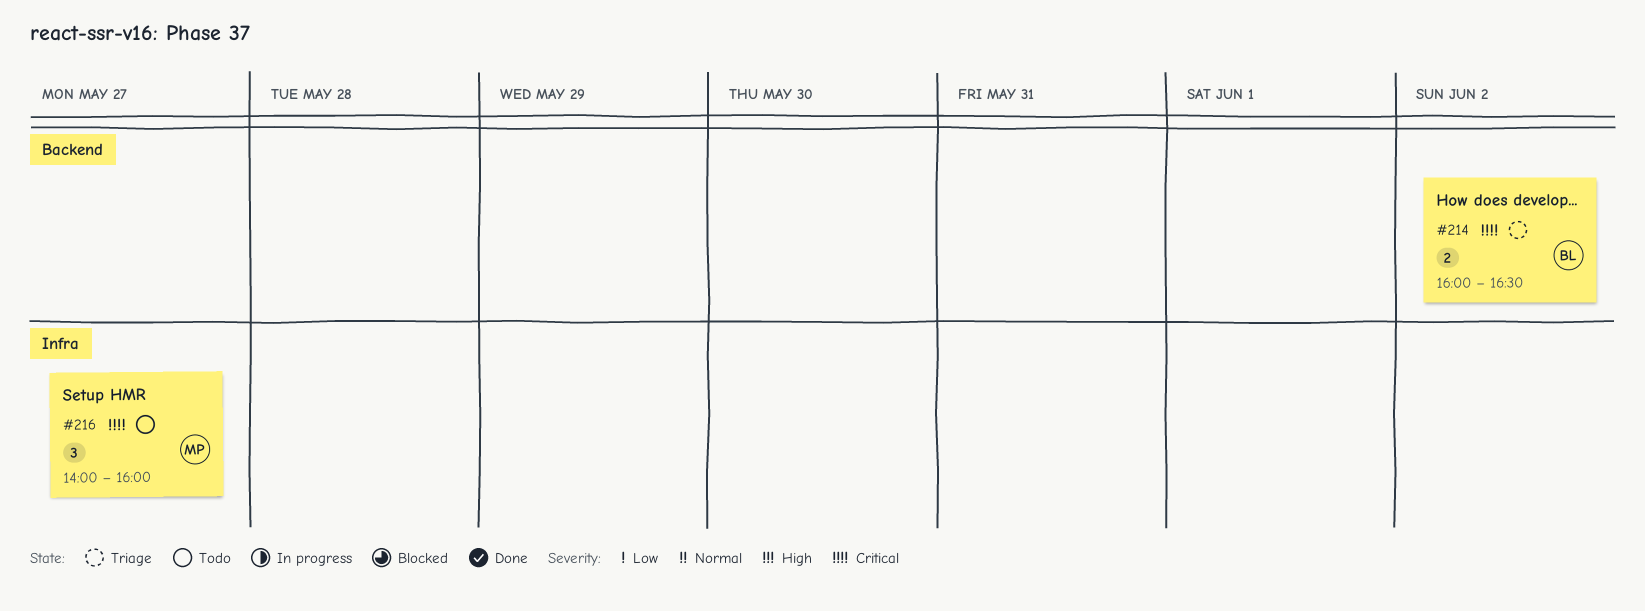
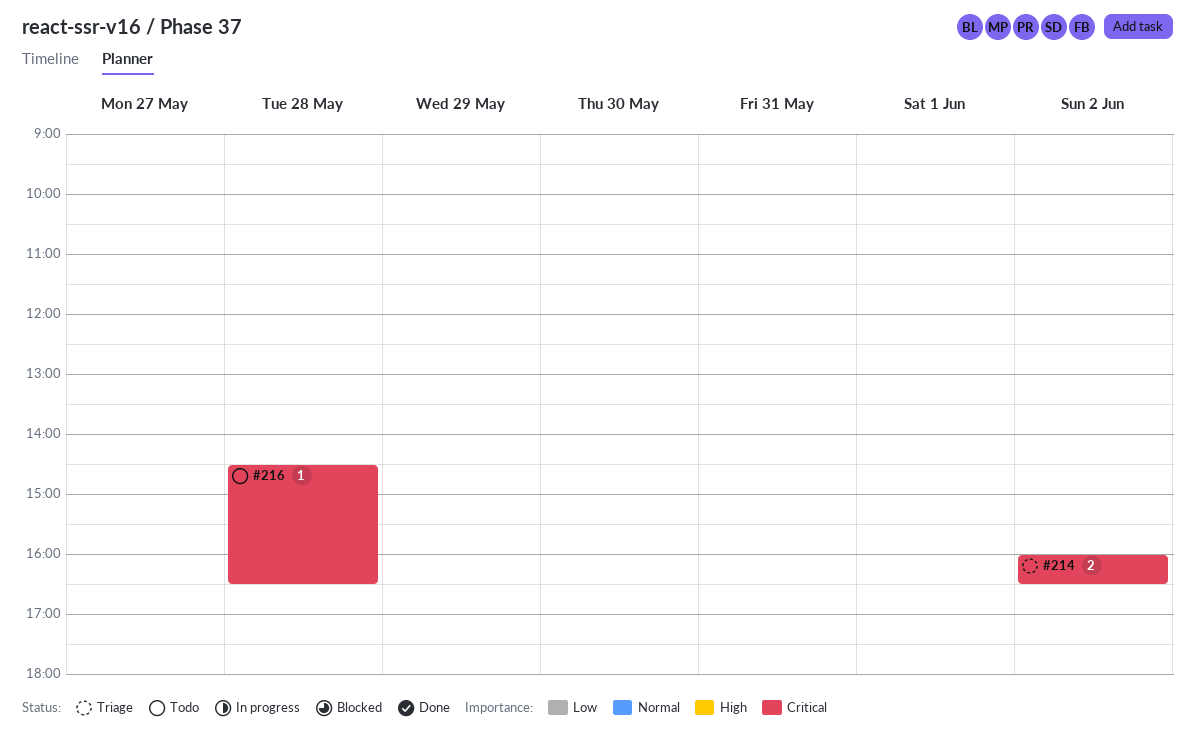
#216, estimate: 3 -> 1
#216, day: May 27 -> May 28
#216, begins: 14:00 -> 14:30
#216, ends: 16:00 -> 16:30

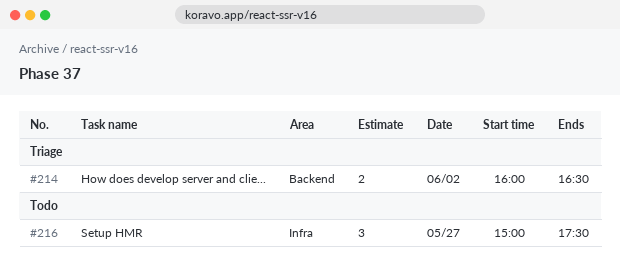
#216, estimate: 1 -> 3
#216, day: May 28 -> May 27
#216, begins: 14:30 -> 15:00
#216, ends: 16:30 -> 17:30

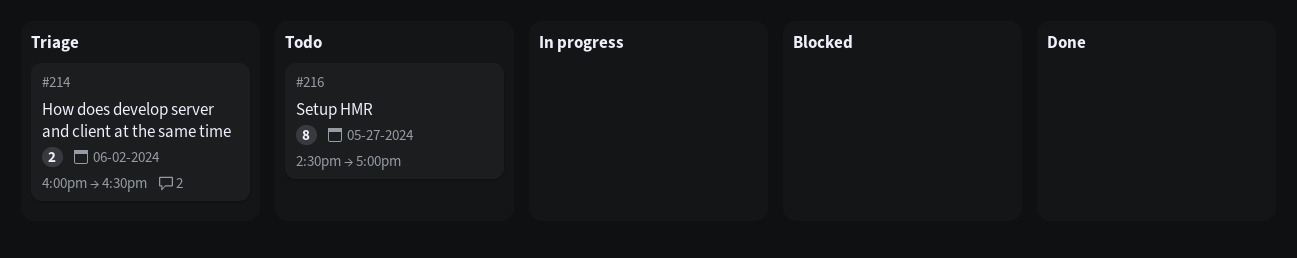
#216, estimate: 3 -> 8
#216, begins: 15:00 -> 14:30
#216, ends: 17:30 -> 17:00

